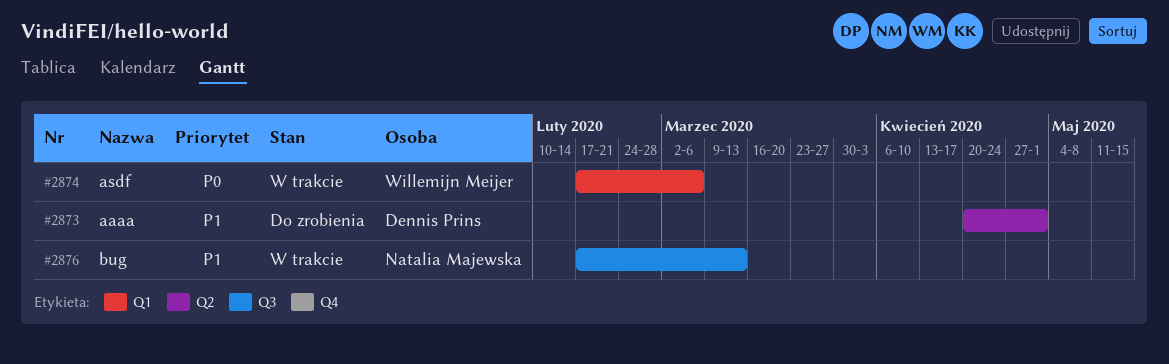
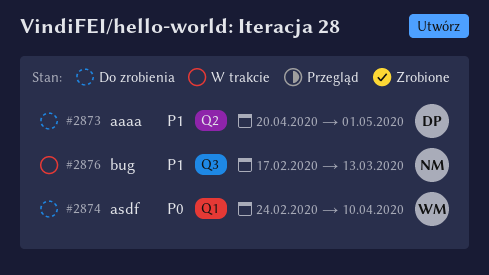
#2874, status: W trakcie -> Do zrobienia
#2874, start: Feb 17 -> Feb 24
#2874, due: Mar 6 -> Apr 10

